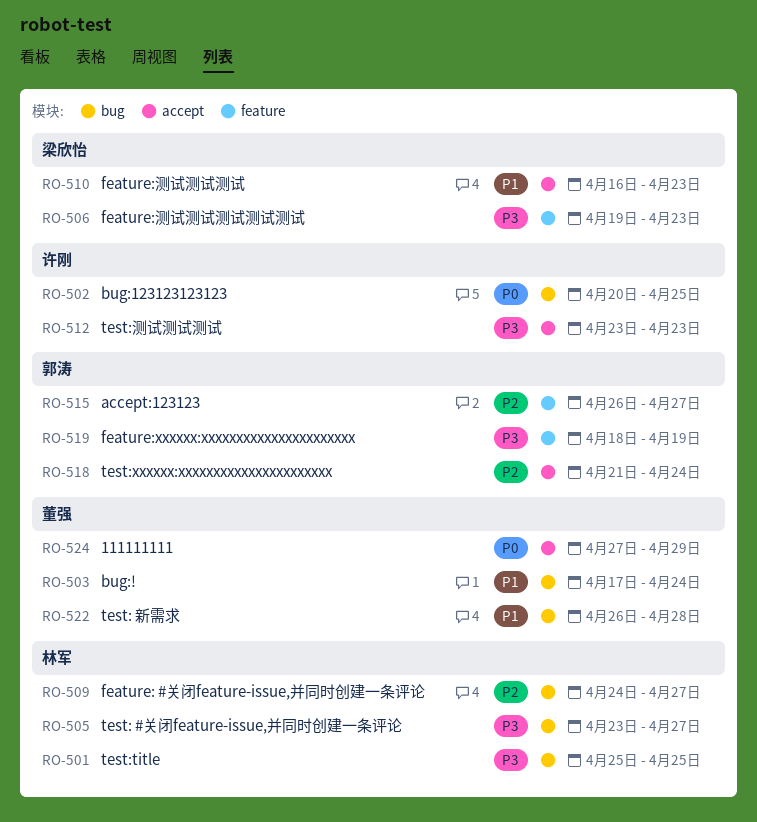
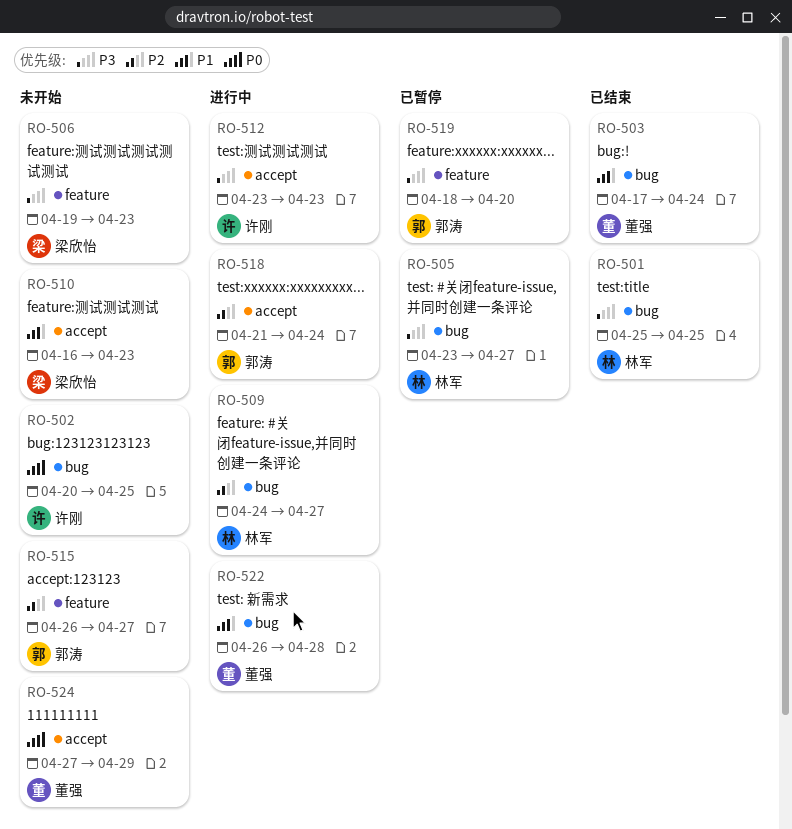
RO-519, due: Apr 19 -> Apr 20

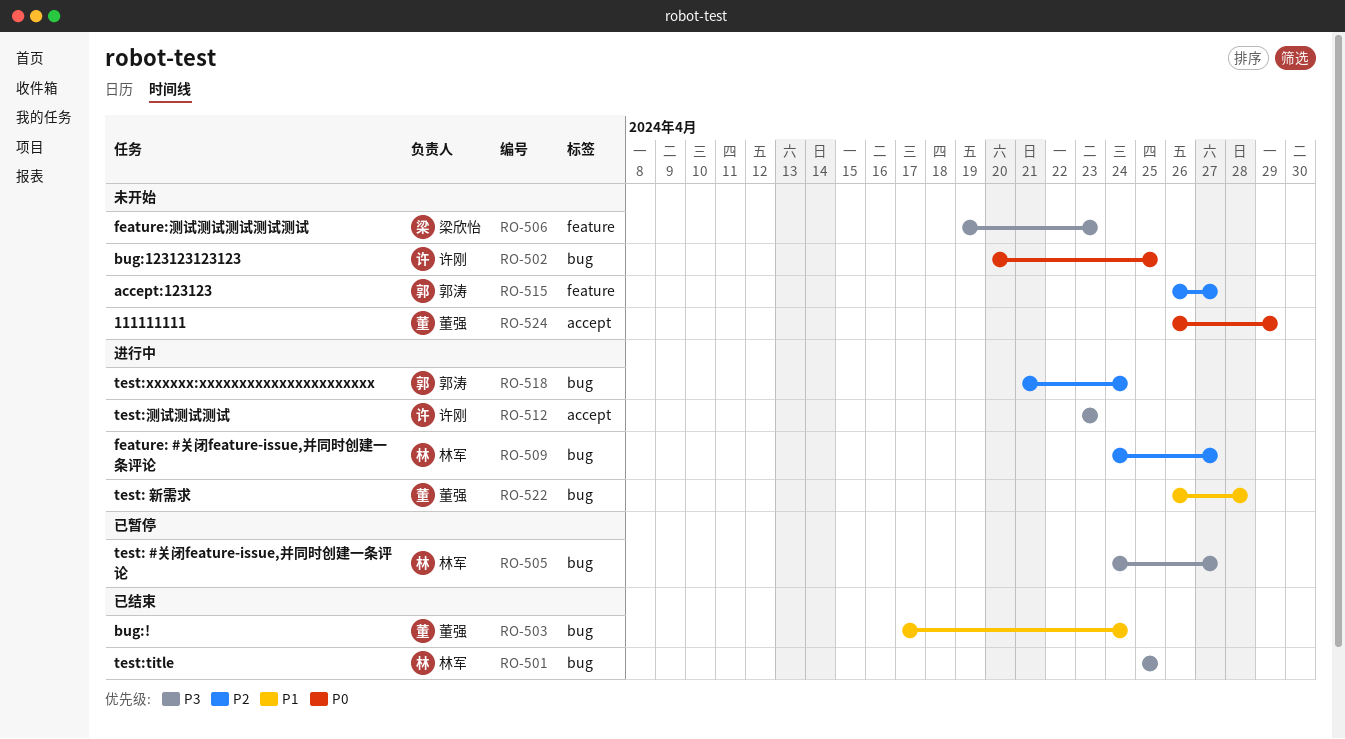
RO-505, start: Apr 23 -> Apr 24
RO-510: present -> none
RO-518, label: accept -> bug
RO-519: present -> none
RO-524, start: Apr 27 -> Apr 26

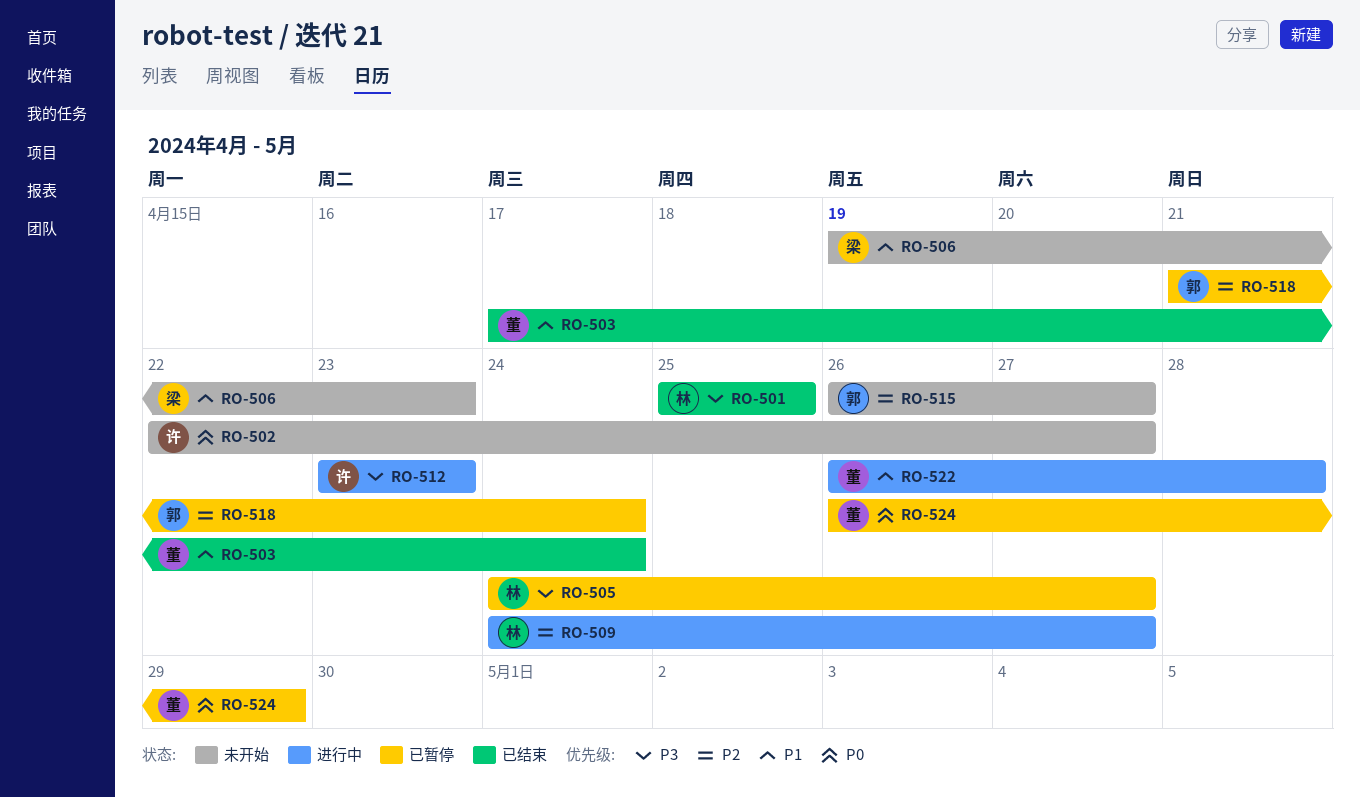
RO-502, start: Apr 20 -> Apr 22
RO-502, due: Apr 25 -> Apr 27
RO-506, priority: P3 -> P1
RO-518, status: 进行中 -> 已暂停
RO-524, status: 未开始 -> 已暂停

